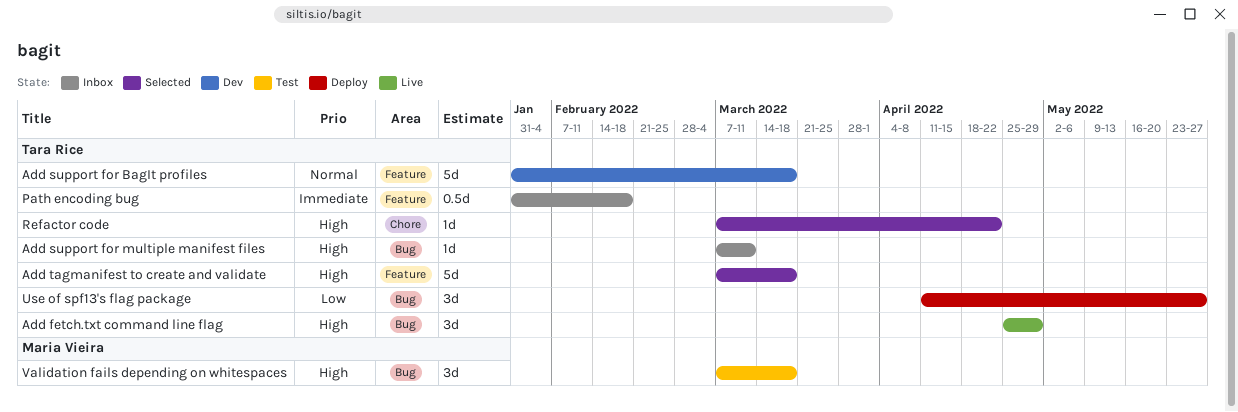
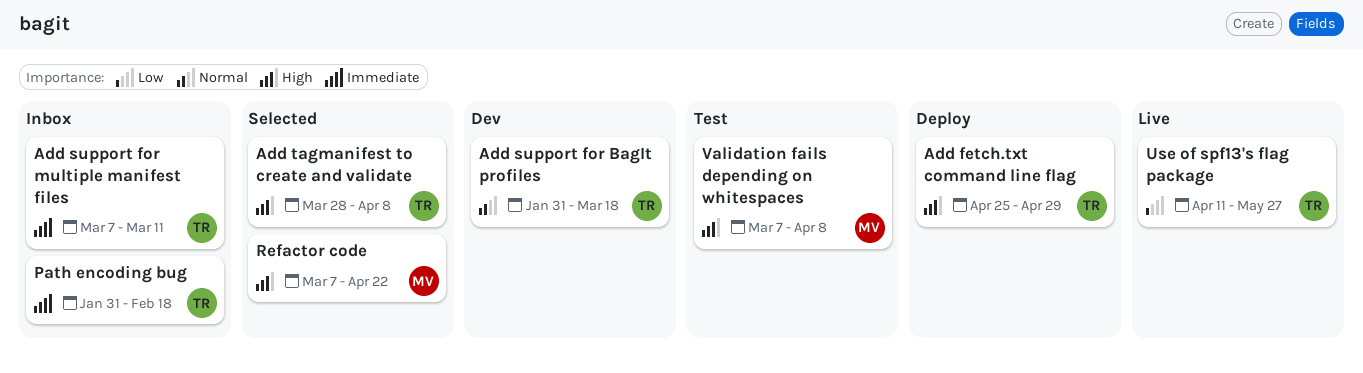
Add fetch.txt command line flag, status: Live -> Deploy
Add support for multiple manifest files, priority: High -> Immediate
Add tagmanifest to create and validate, start: Mar 7 -> Mar 28
Add tagmanifest to create and validate, due: Mar 18 -> Apr 8
Refactor code, owner: Tara Rice -> Maria Vieira
Use of spf13's flag package, status: Deploy -> Live
Validation fails depending on whitespaces, due: Mar 18 -> Apr 8

